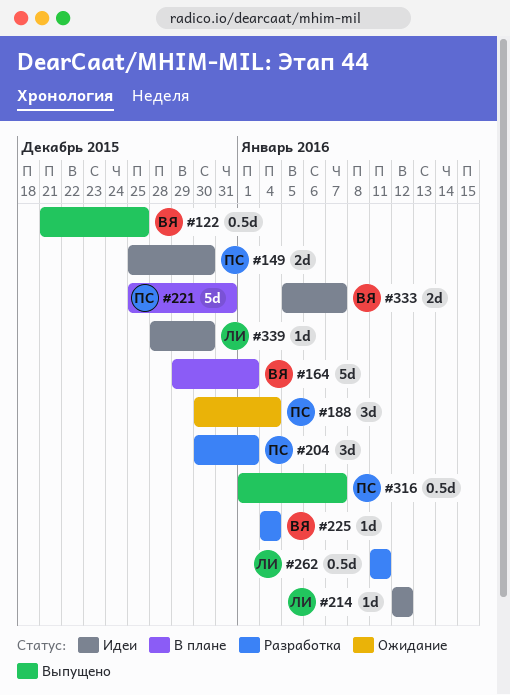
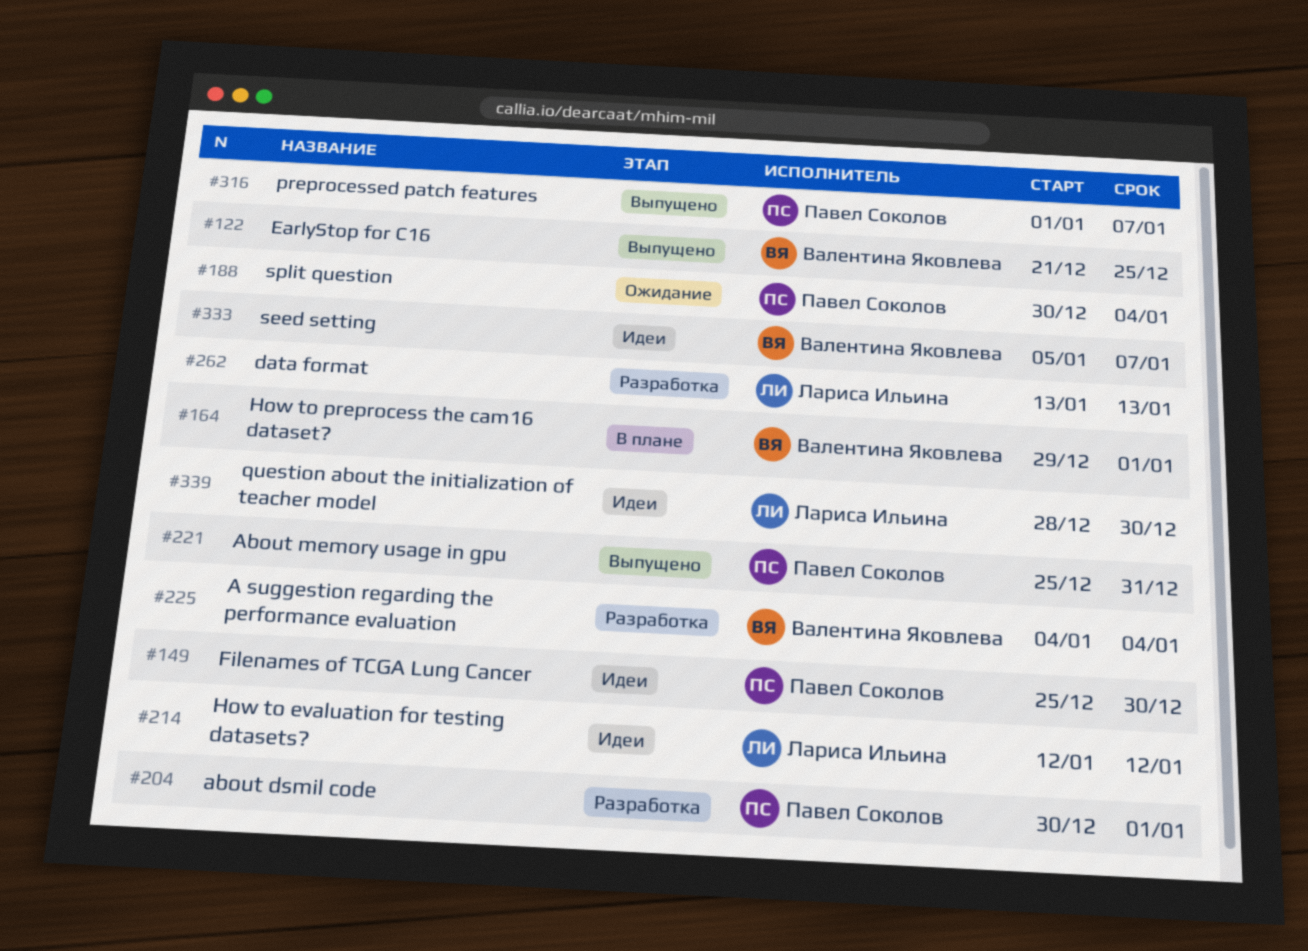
#221, status: В плане -> Выпущено
#262, start: Jan 11 -> Jan 13
#262, due: Jan 11 -> Jan 13

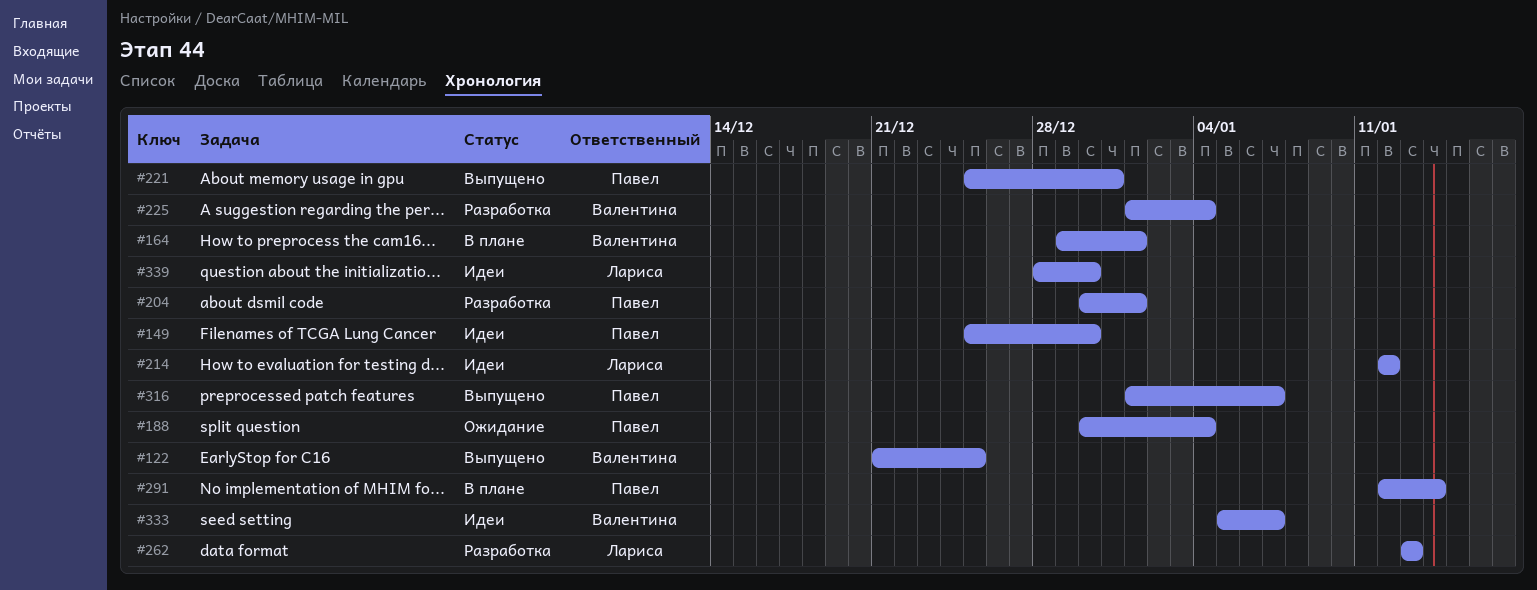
#225, start: Jan 4 -> Jan 1
#291: none -> present

